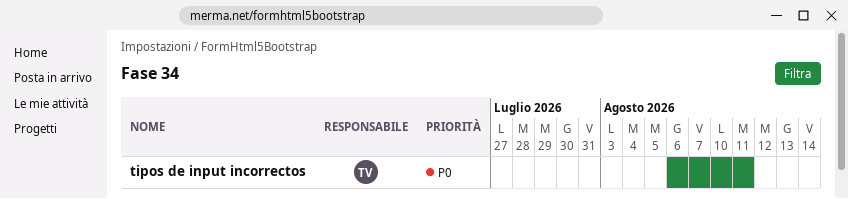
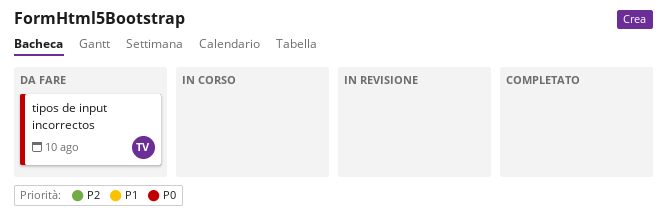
tipos de input incorrectos, due: Aug 11 -> Aug 10

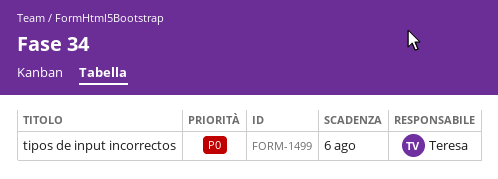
tipos de input incorrectos, due: Aug 10 -> Aug 6

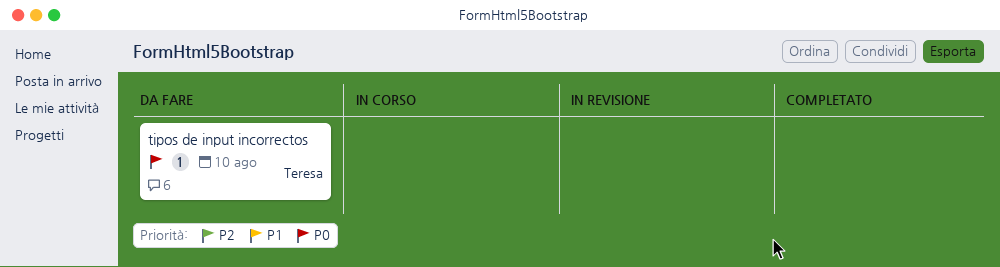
tipos de input incorrectos, due: Aug 6 -> Aug 10

